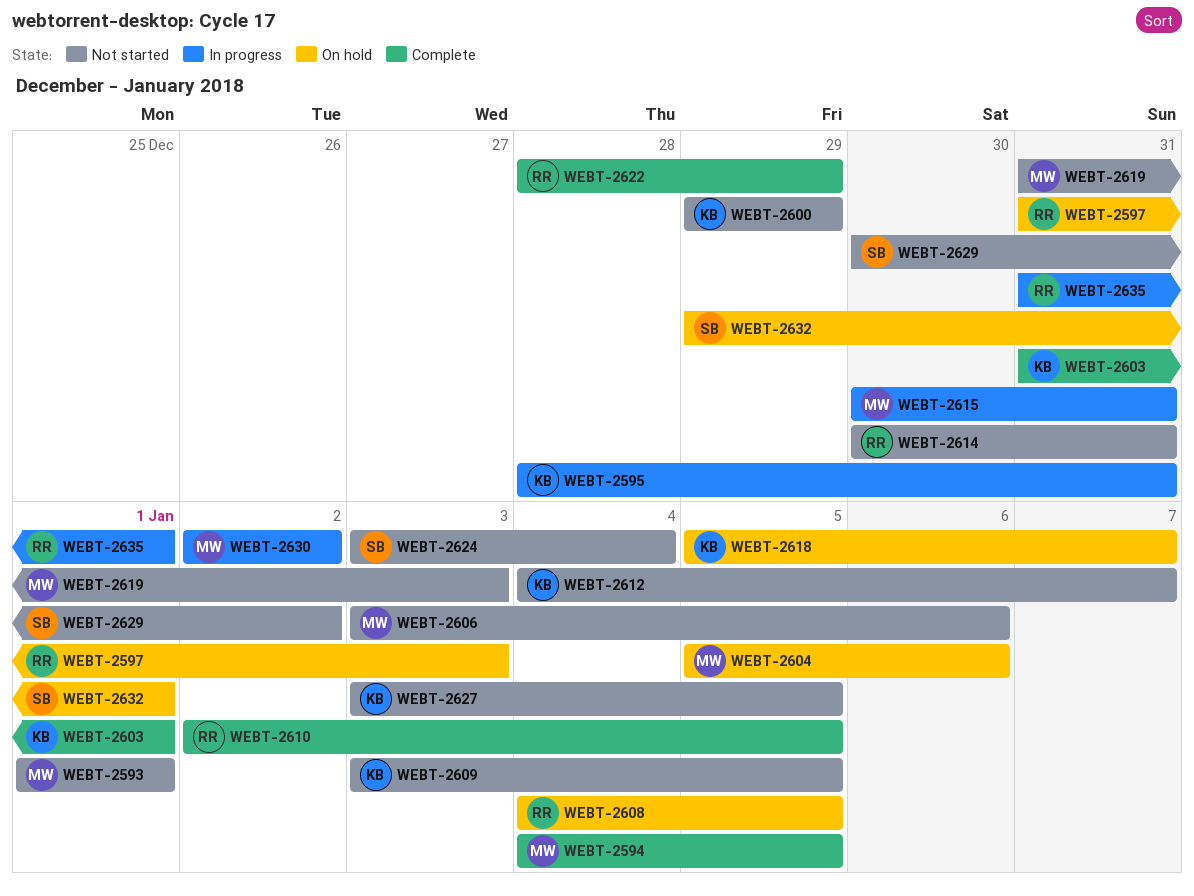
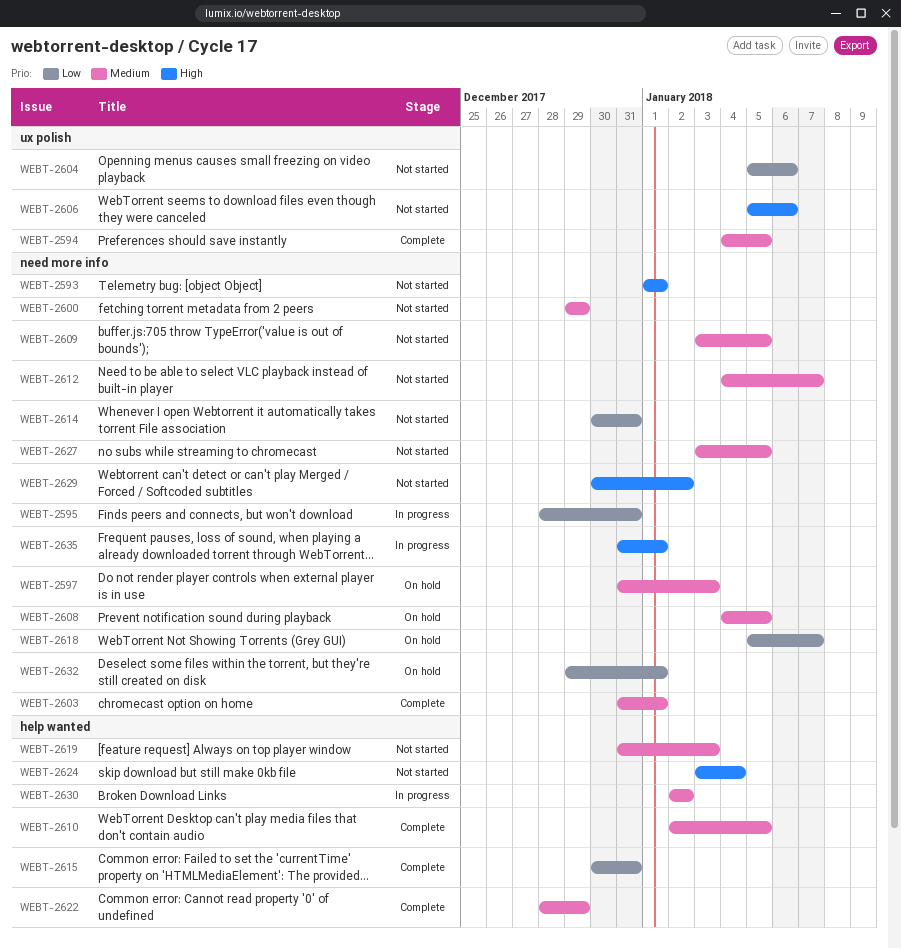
WEBT-2604, status: On hold -> Not started
WEBT-2606, start: Jan 3 -> Jan 5
WEBT-2615, status: In progress -> Complete

